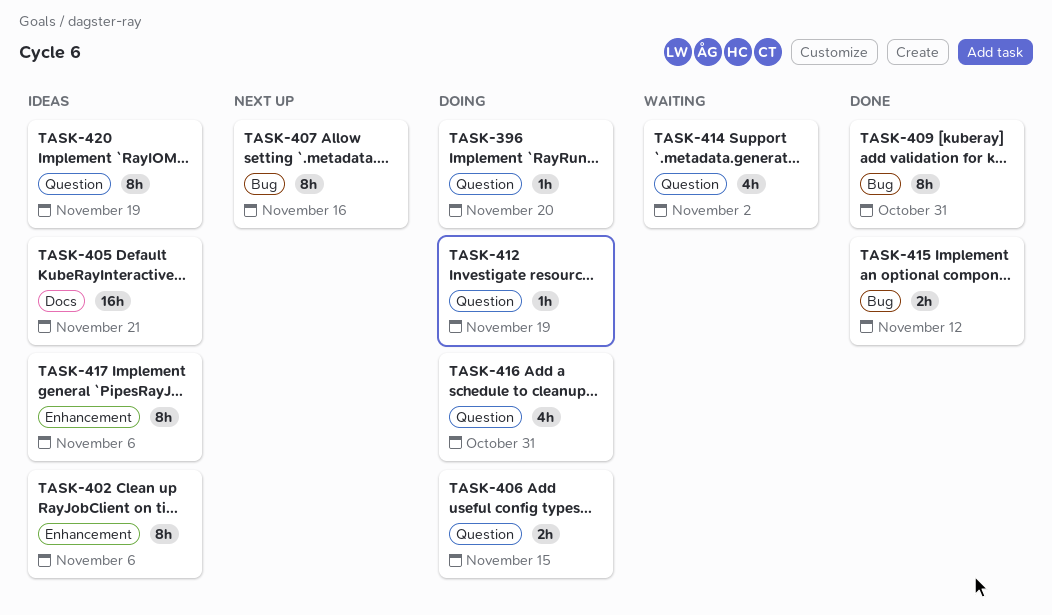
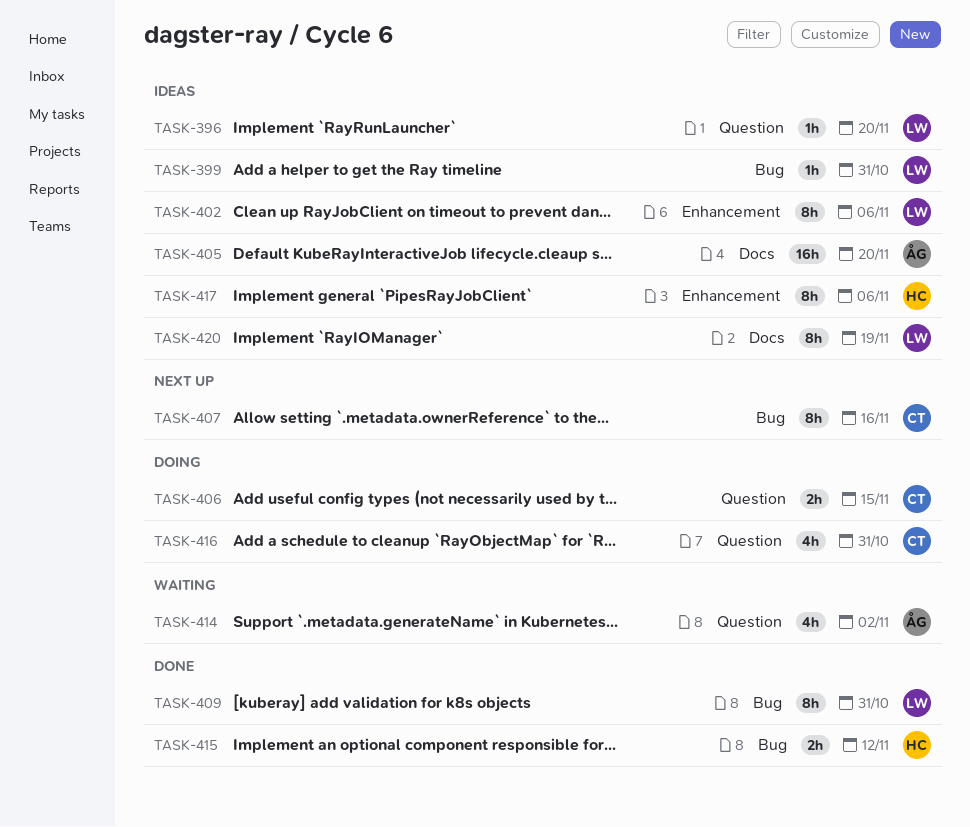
TASK-396, status: Doing -> Ideas
TASK-399: none -> present
TASK-405, due: Nov 21 -> Nov 20
TASK-412: present -> none
TASK-420, label: Question -> Docs

